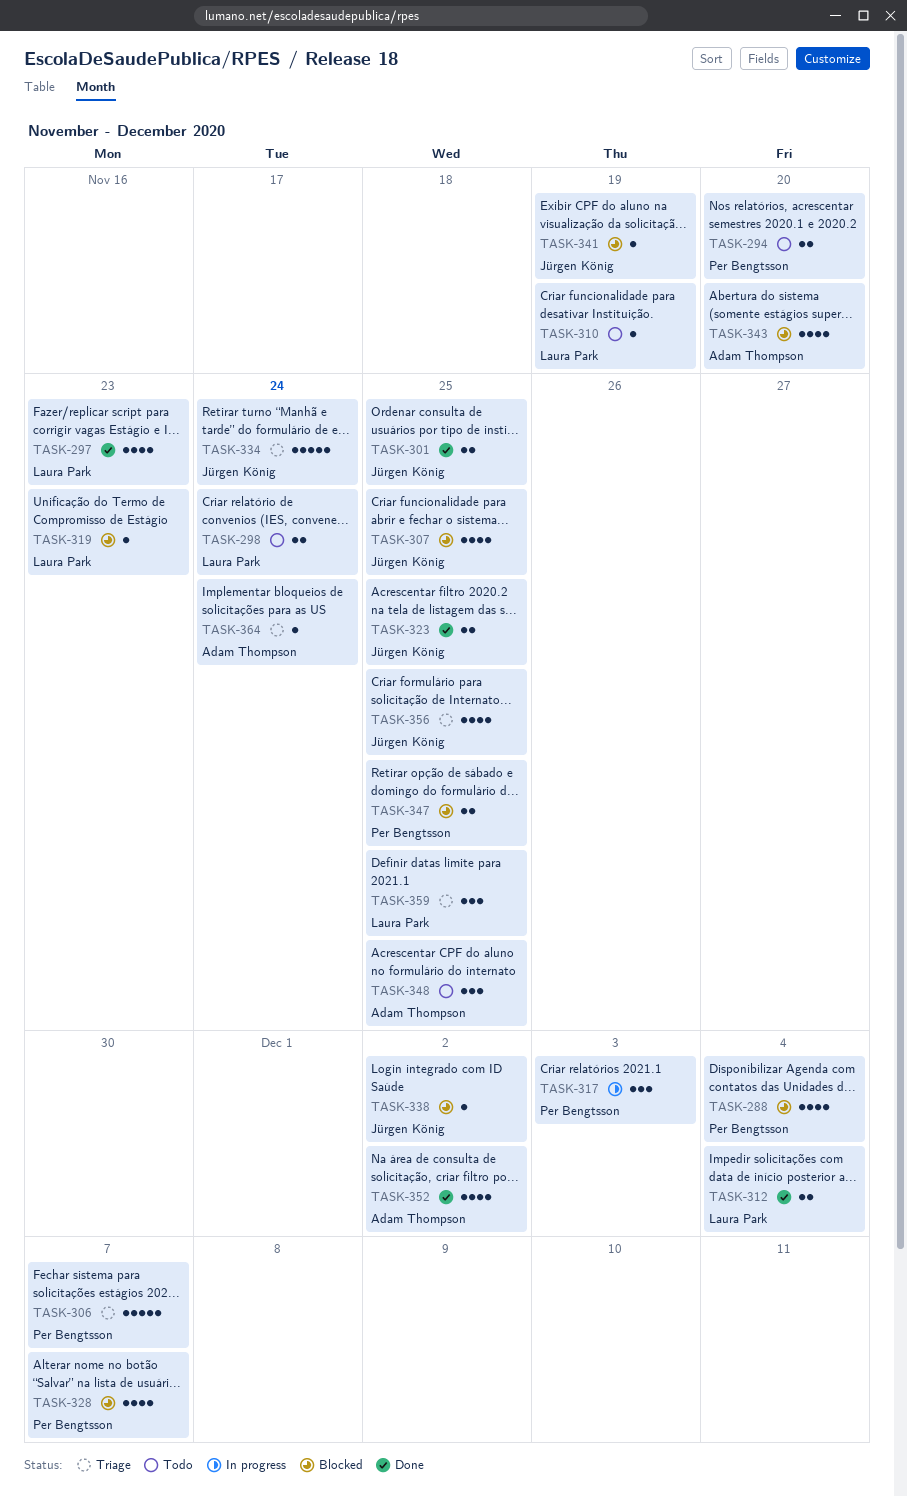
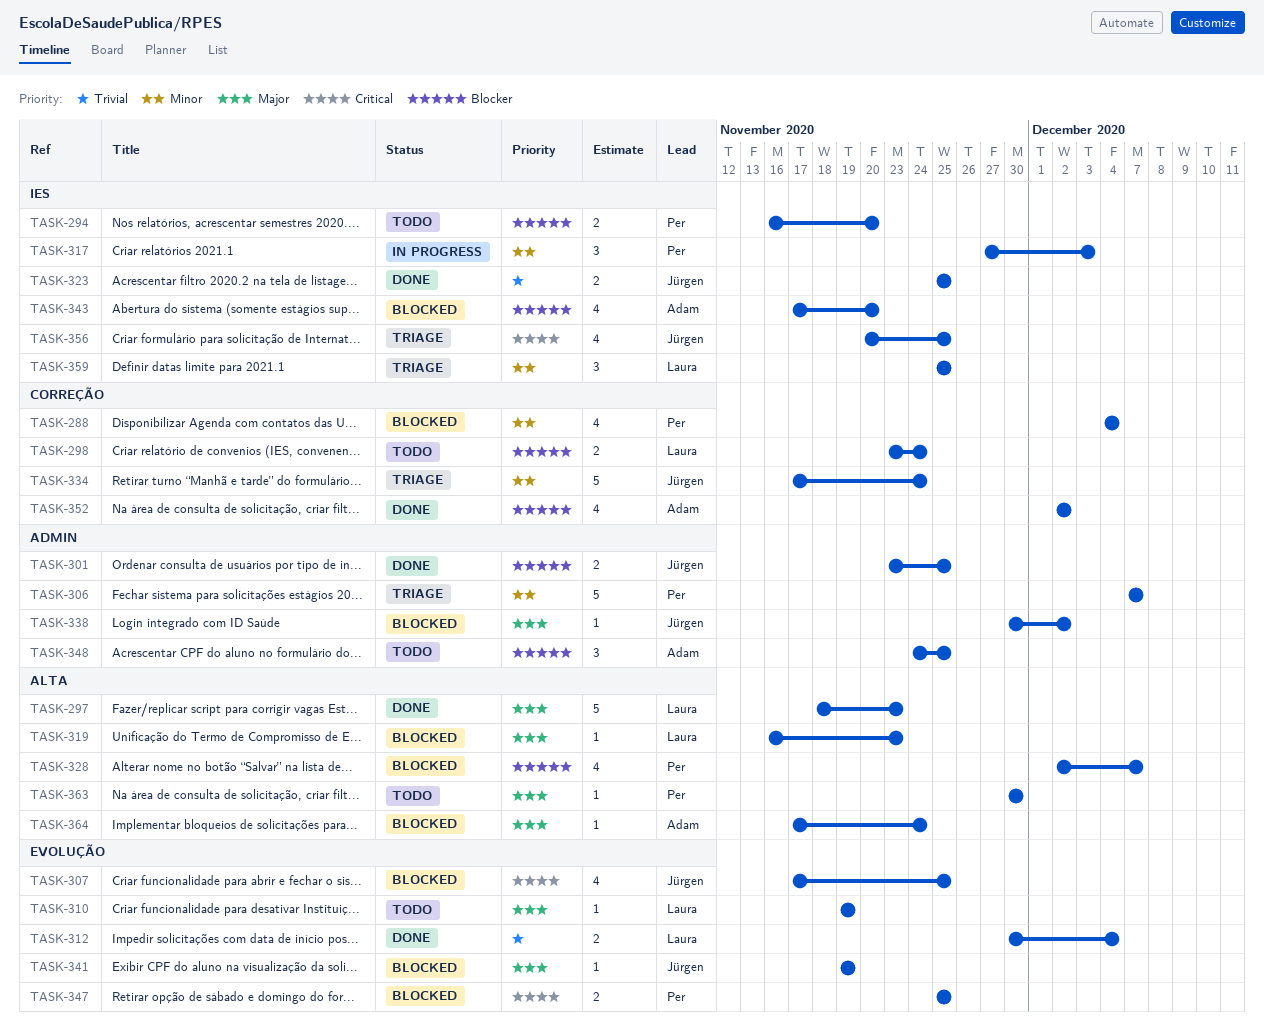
TASK-297, estimate: 4 -> 5
TASK-363: none -> present
TASK-364, status: Triage -> Blocked

